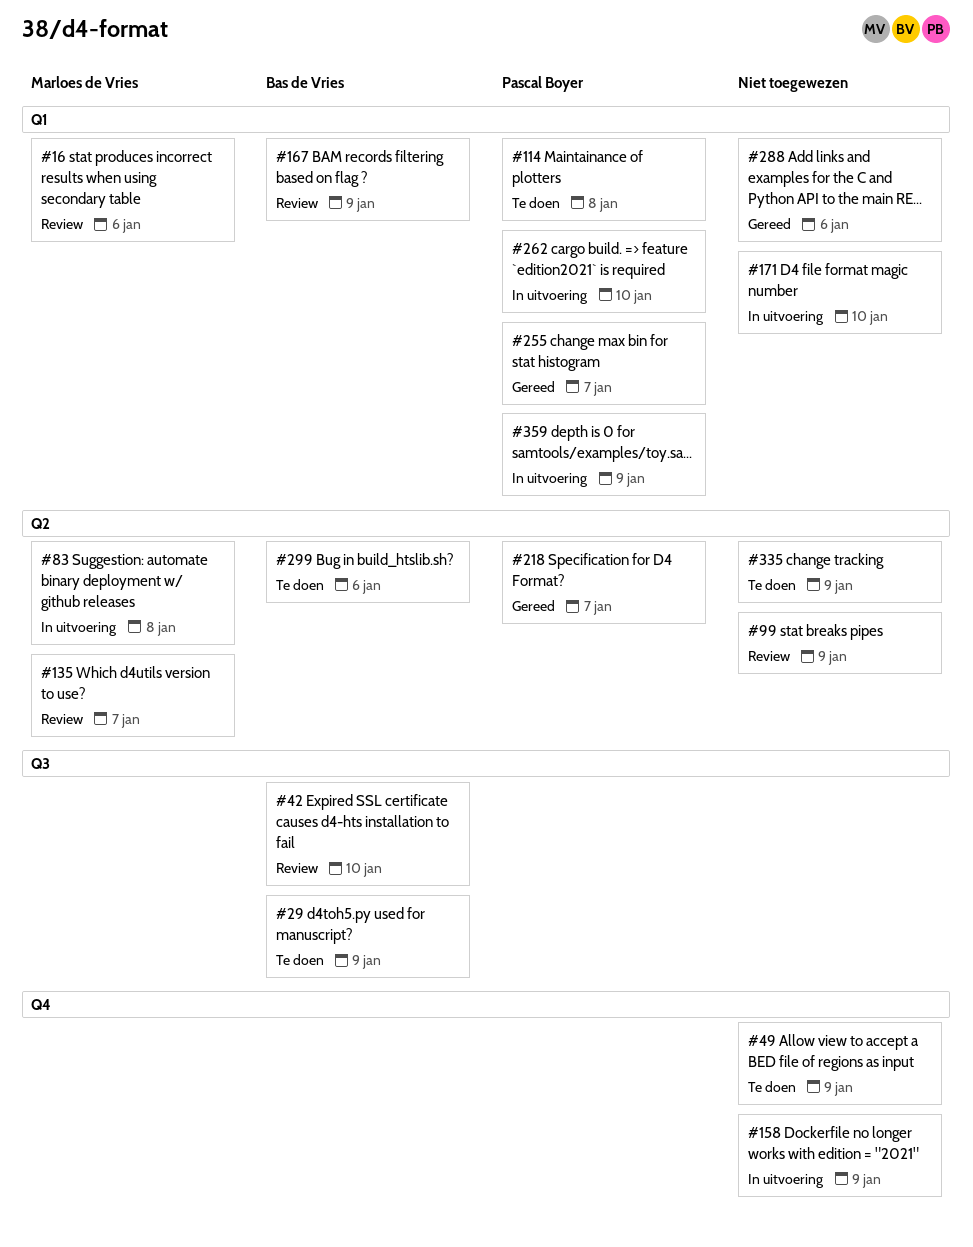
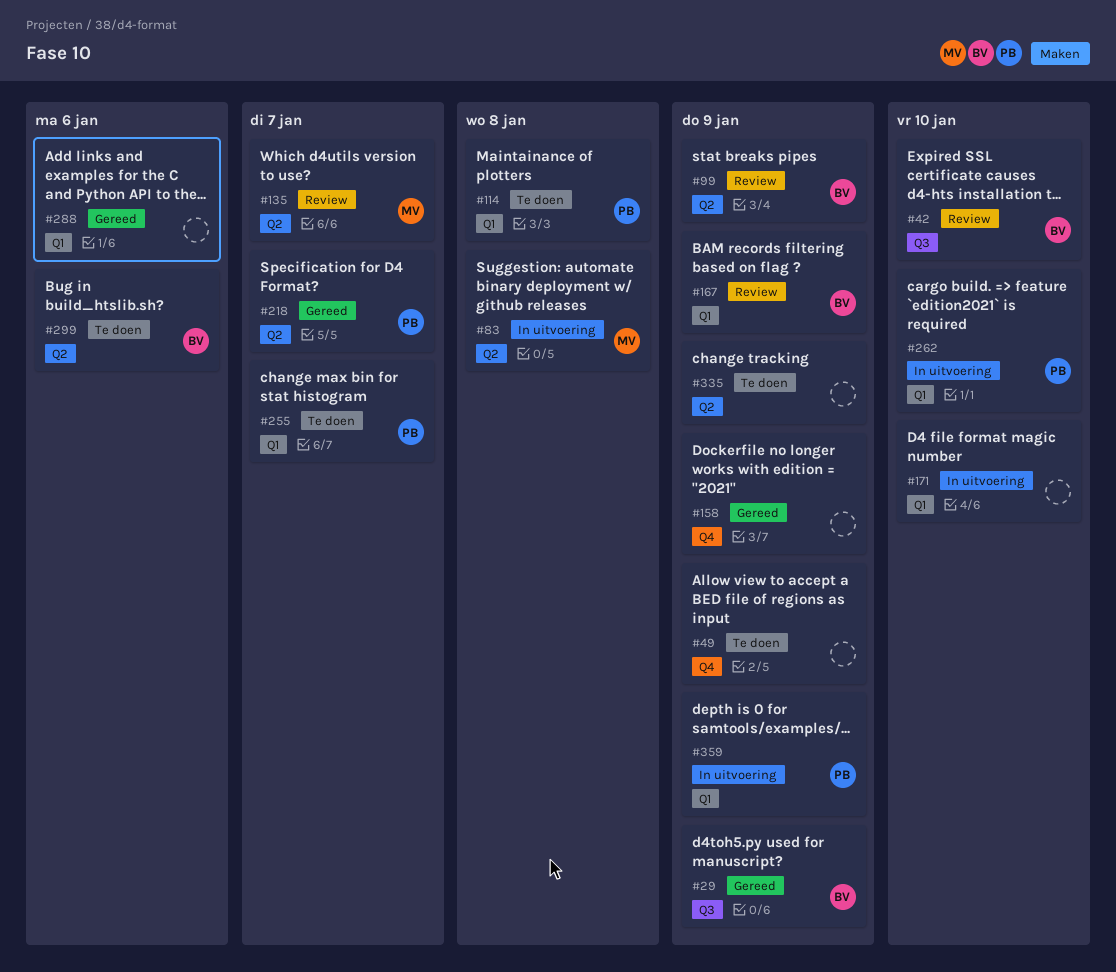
#16: present -> none
#29, status: Te doen -> Gereed
#99, owner: none -> Bas de Vries
#158, status: In uitvoering -> Gereed
#255, status: Gereed -> Te doen

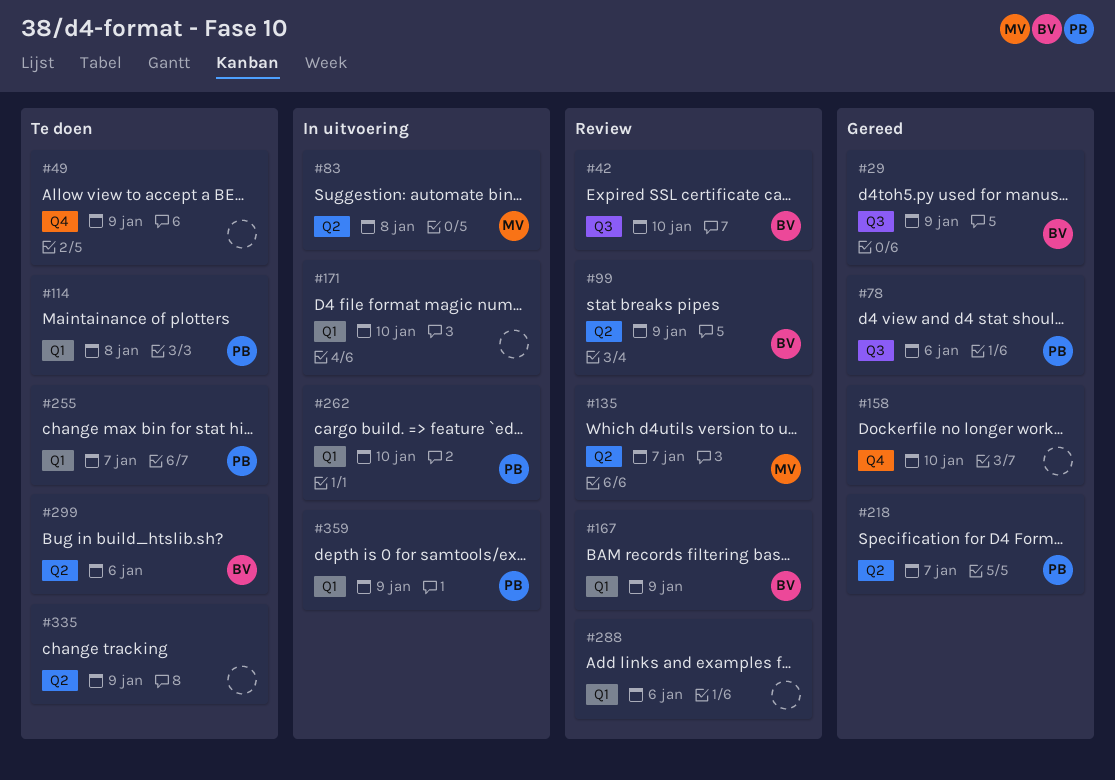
#78: none -> present
#158, due: Jan 9 -> Jan 10
#288, status: Gereed -> Review

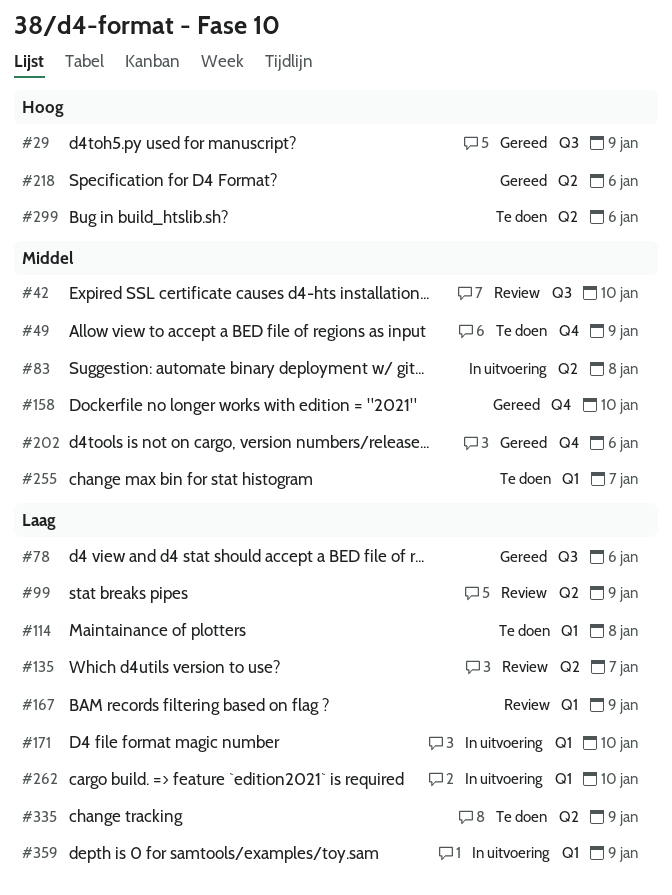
#202: none -> present
#218, due: Jan 7 -> Jan 6
#288: present -> none

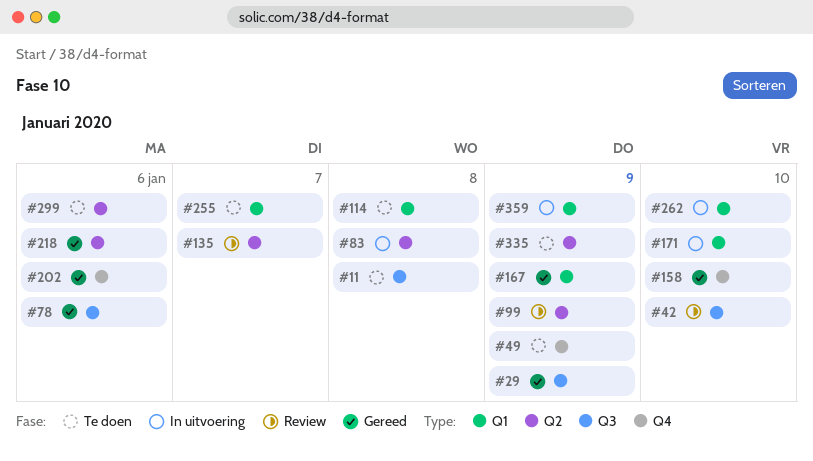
#11: none -> present
#167, status: Review -> Gereed

